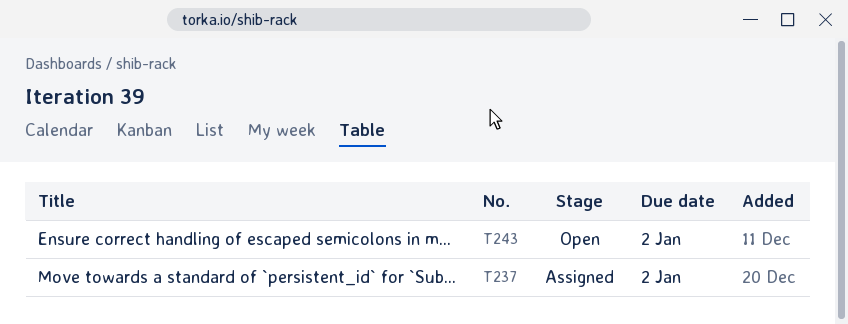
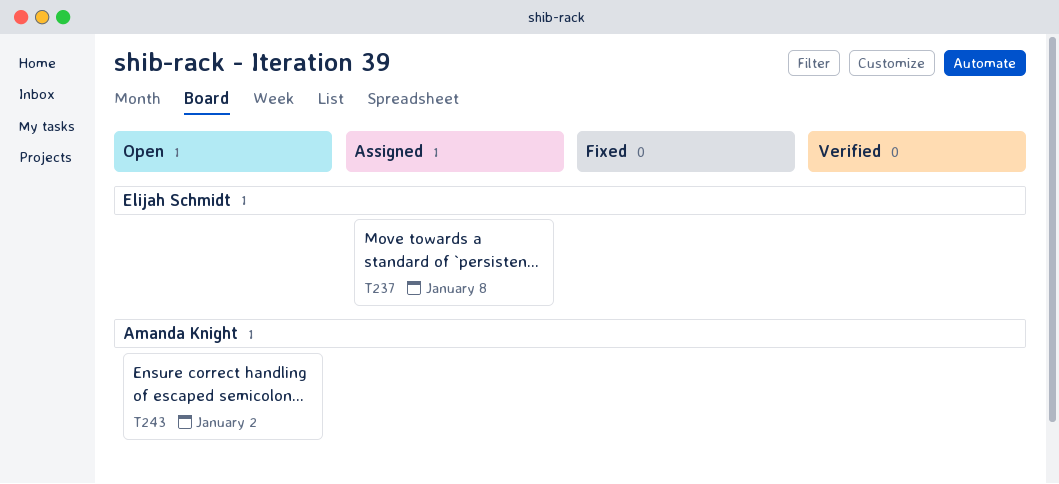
T237, due: Jan 2 -> Jan 8

